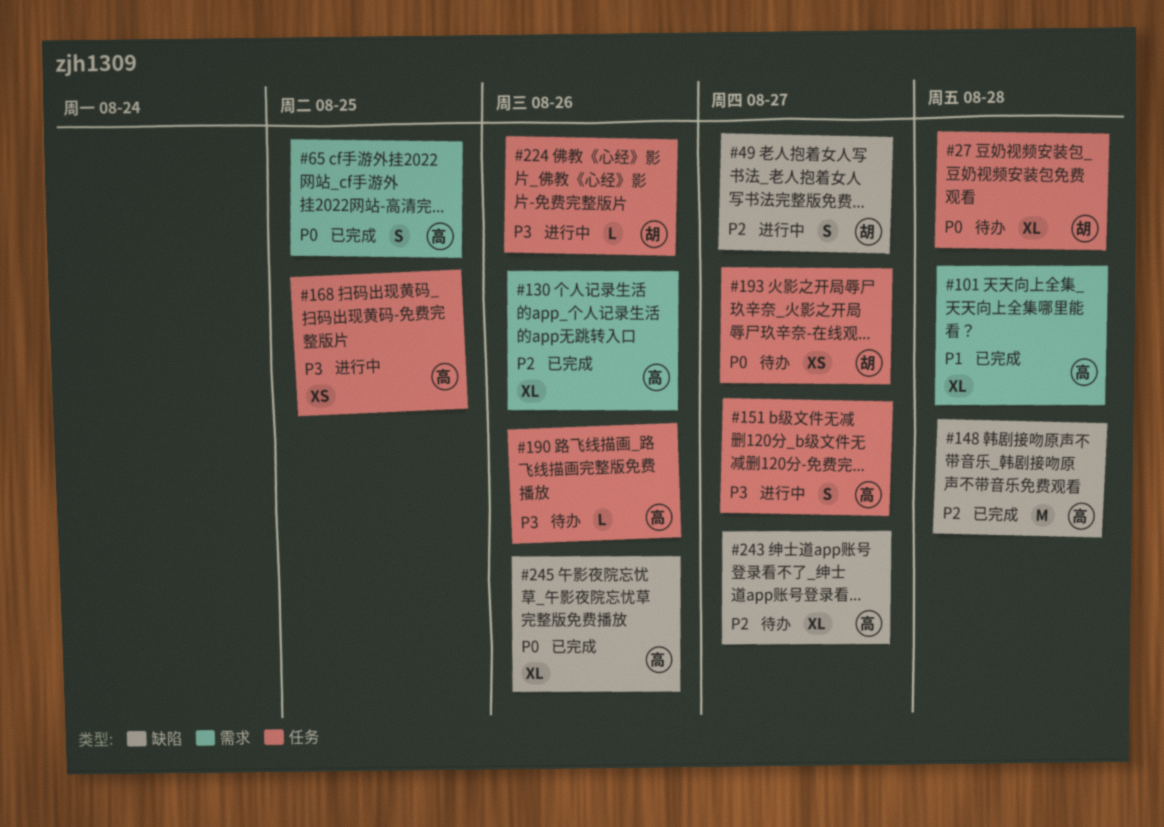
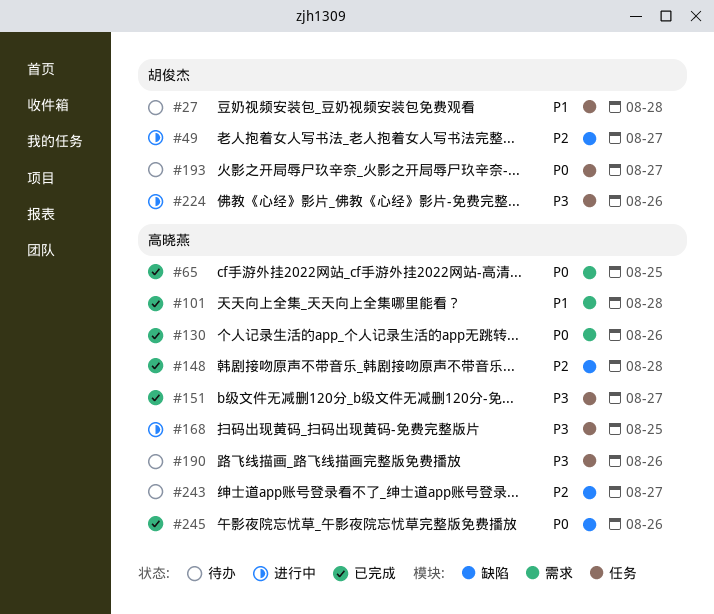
#27, priority: P0 -> P1
#130, priority: P2 -> P0
#151, status: 进行中 -> 已完成

